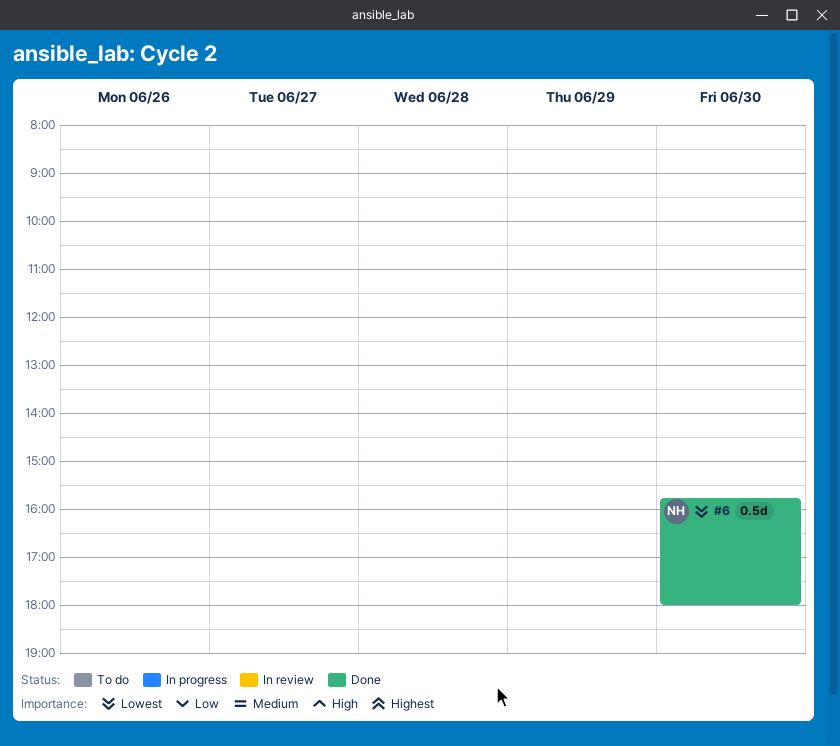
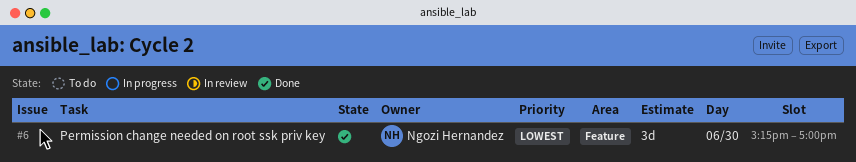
#6, estimate: 0.5d -> 3d
#6, begins: 15:45 -> 15:15
#6, ends: 18:00 -> 17:00

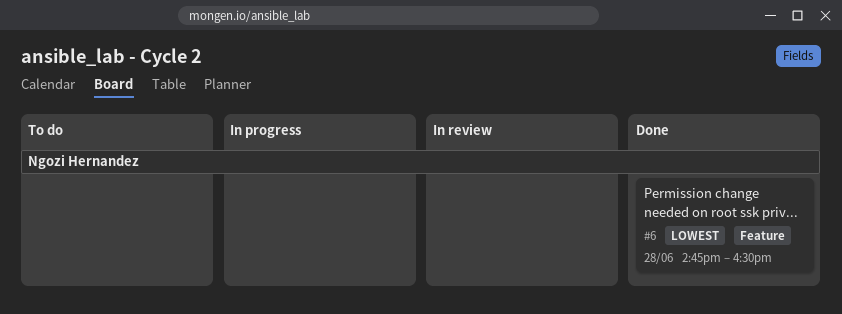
#6, day: Jun 30 -> Jun 28
#6, begins: 15:15 -> 14:45
#6, ends: 17:00 -> 16:30

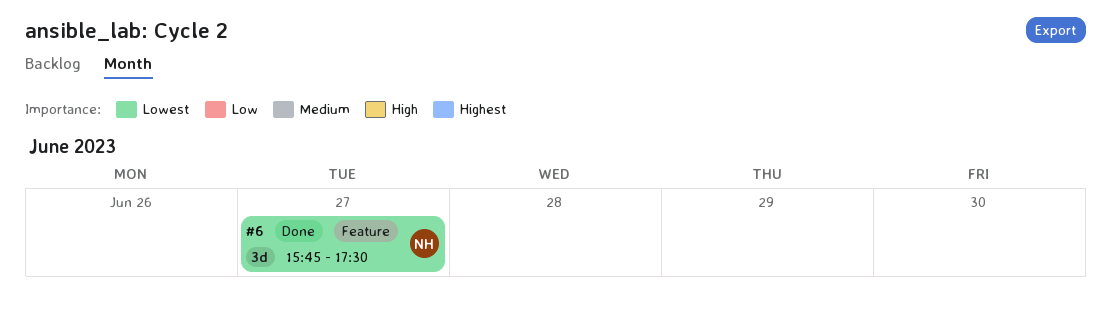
#6, day: Jun 28 -> Jun 27
#6, begins: 14:45 -> 15:45
#6, ends: 16:30 -> 17:30

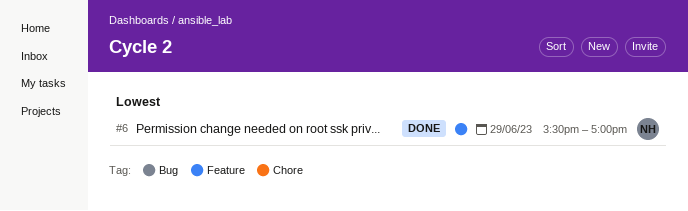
#6, day: Jun 27 -> Jun 29
#6, begins: 15:45 -> 15:30
#6, ends: 17:30 -> 17:00

